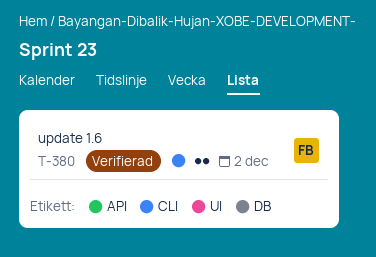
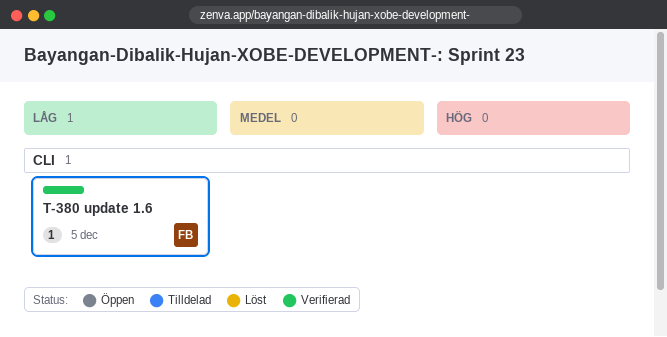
T-380, estimate: 2 -> 1
T-380, due: Dec 2 -> Dec 5

